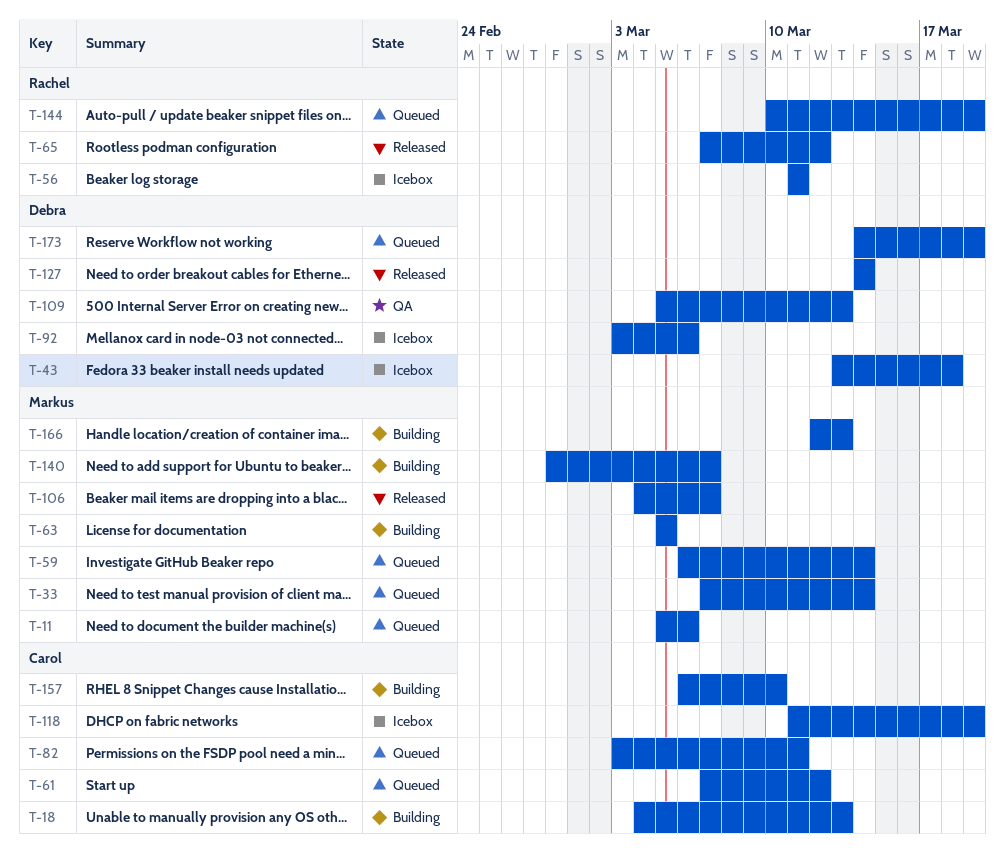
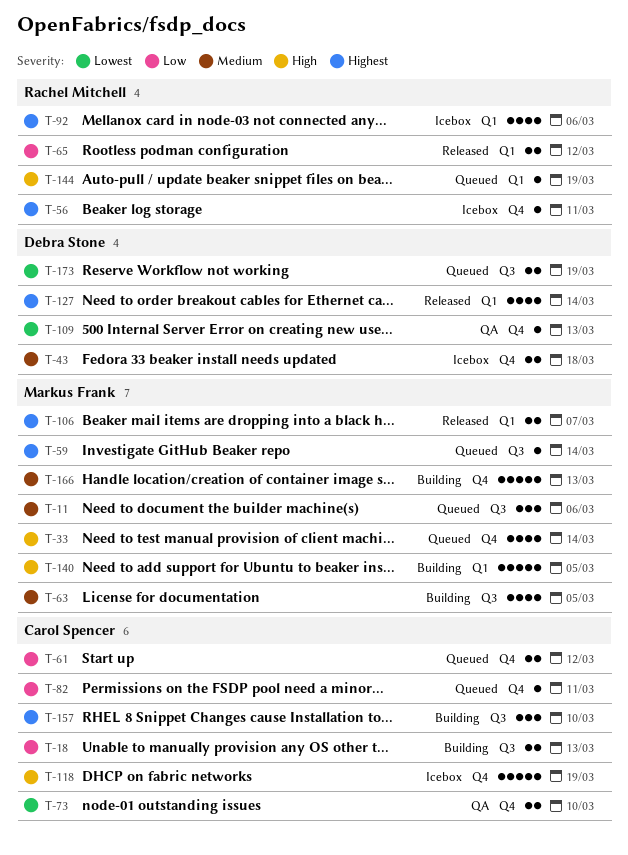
T-73: none -> present
T-92, owner: Debra Stone -> Rachel Mitchell
T-140, due: Mar 7 -> Mar 5

